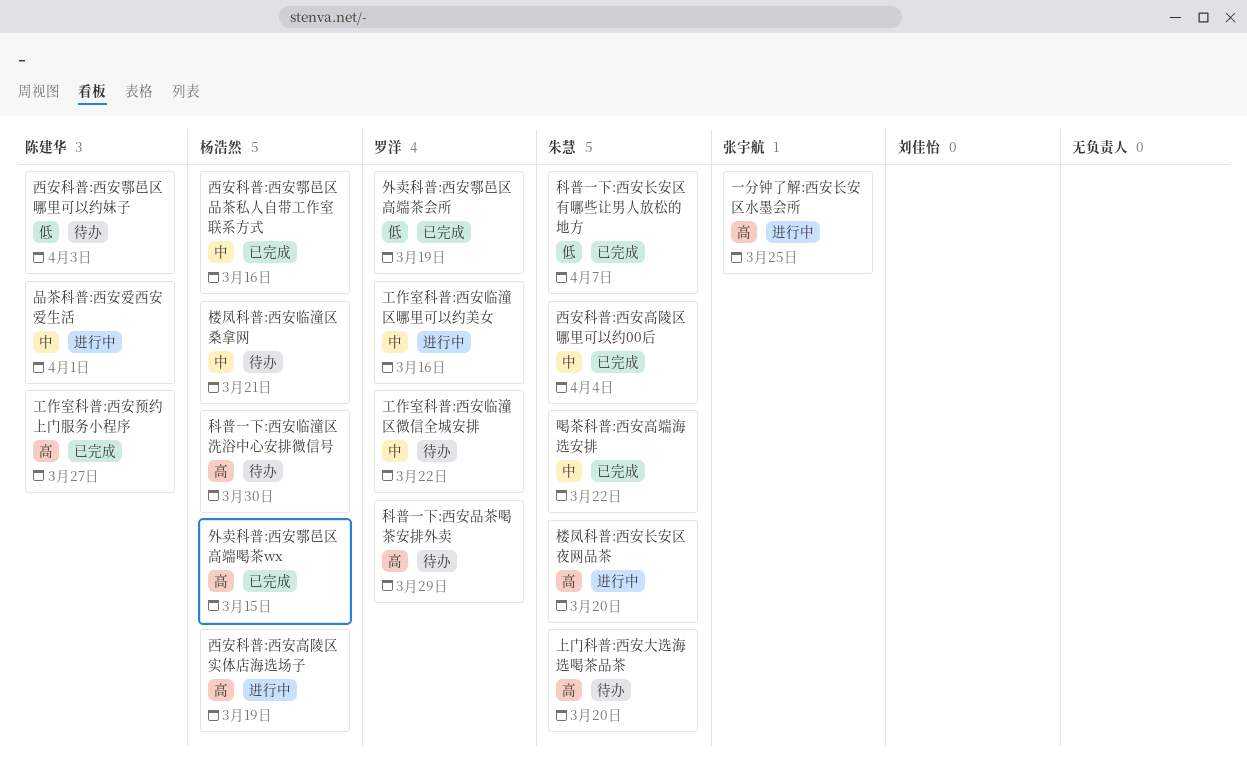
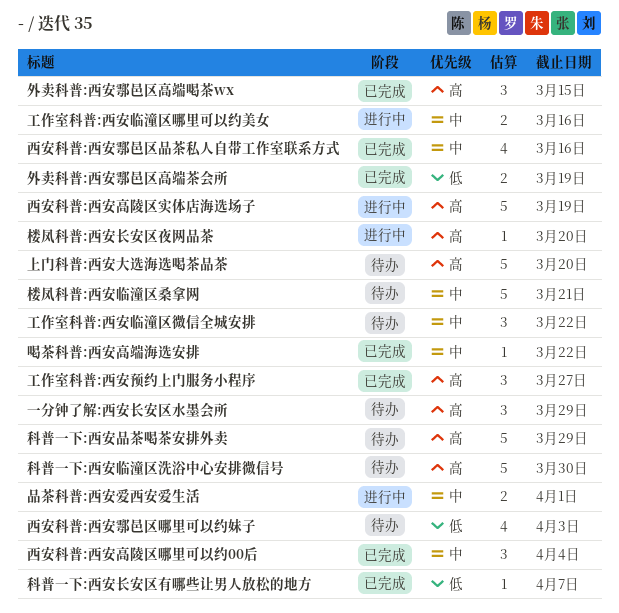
一分钟了解:西安长安区水墨会所, status: 进行中 -> 待办
一分钟了解:西安长安区水墨会所, due: Mar 25 -> Mar 29

